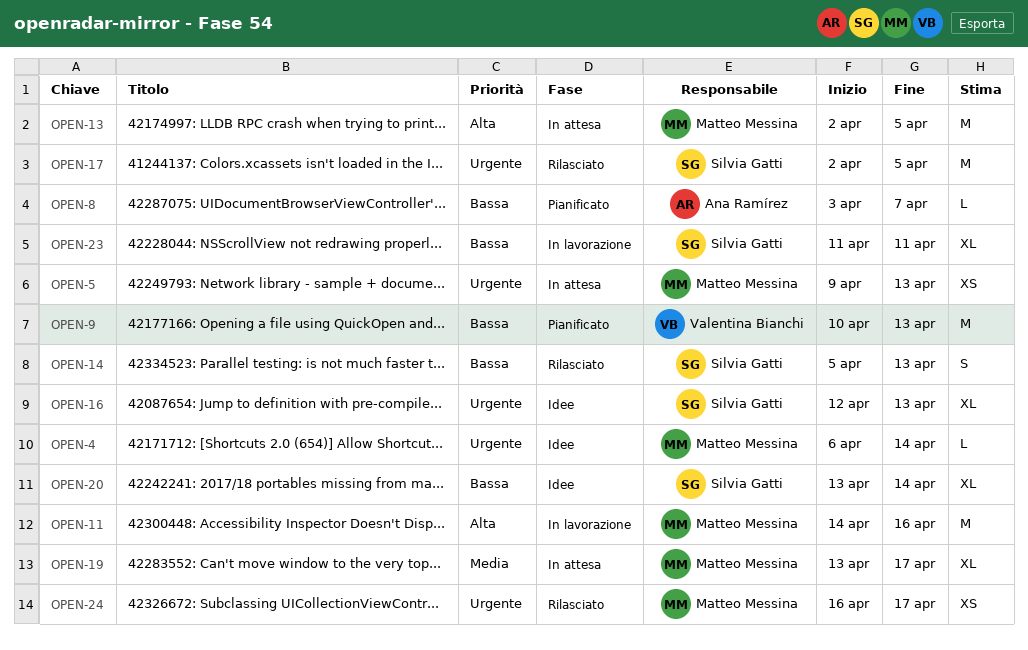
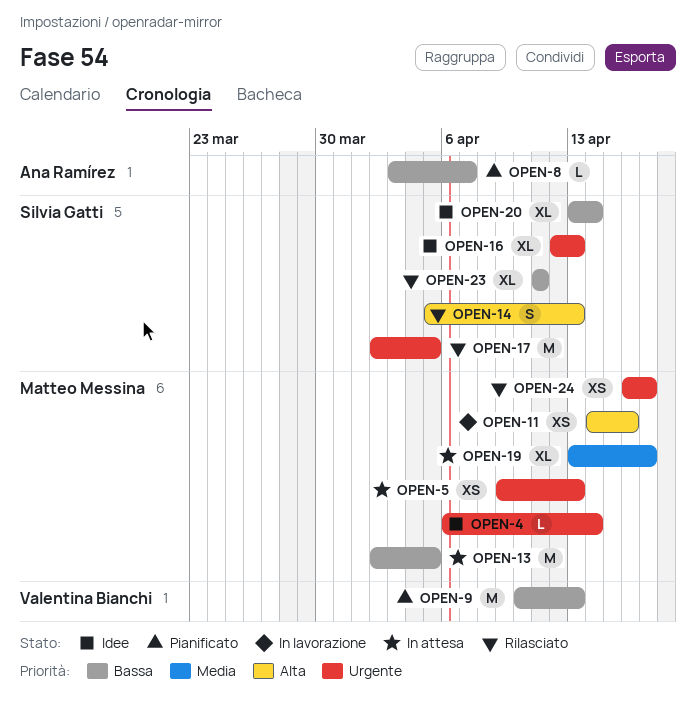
OPEN-11, estimate: M -> XS
OPEN-13, priority: Alta -> Bassa
OPEN-14, priority: Bassa -> Alta
OPEN-23, status: In lavorazione -> Rilasciato

